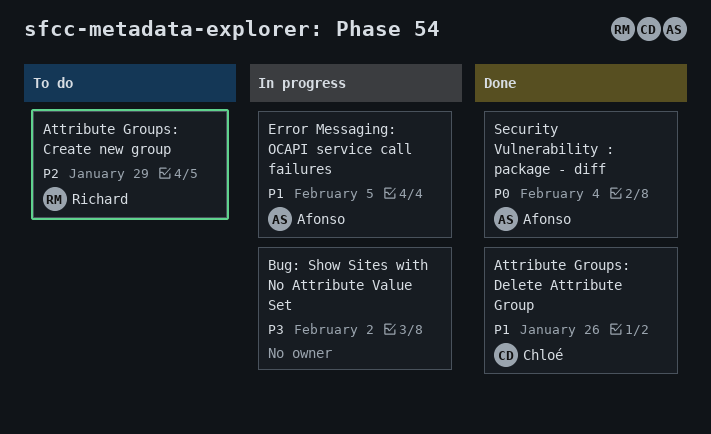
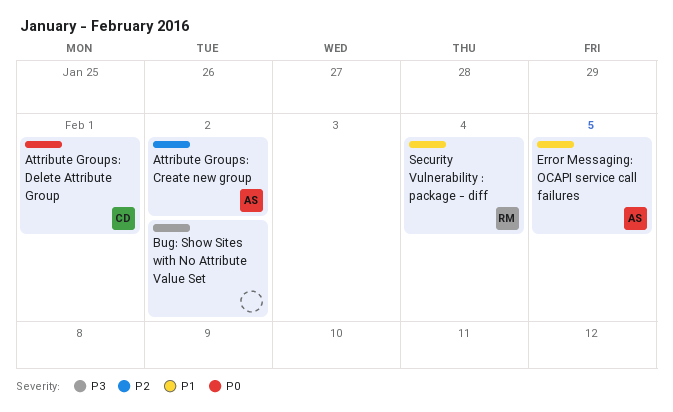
Attribute Groups: Create new group, owner: Richard -> Afonso
Attribute Groups: Create new group, due: Jan 29 -> Feb 2
Attribute Groups: Delete Attribute Group, priority: P1 -> P0
Attribute Groups: Delete Attribute Group, due: Jan 26 -> Feb 1
Security Vulnerability : package - diff, owner: Afonso -> Richard
Security Vulnerability : package - diff, priority: P0 -> P1

